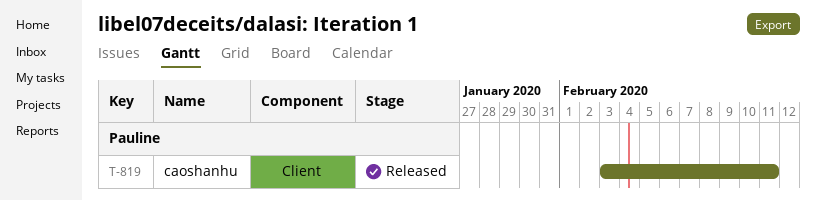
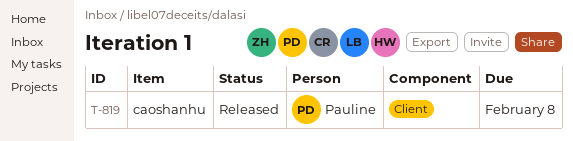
T-819, due: Feb 11 -> Feb 8

